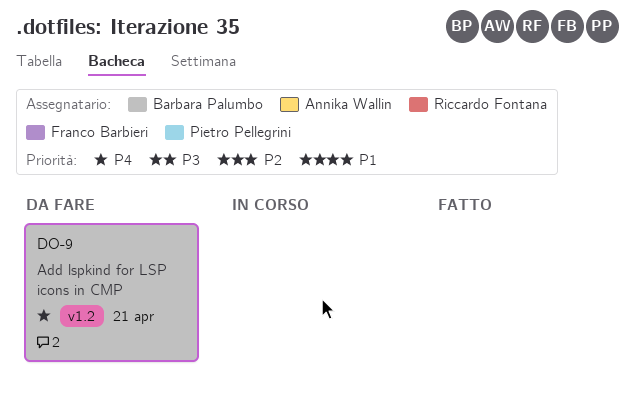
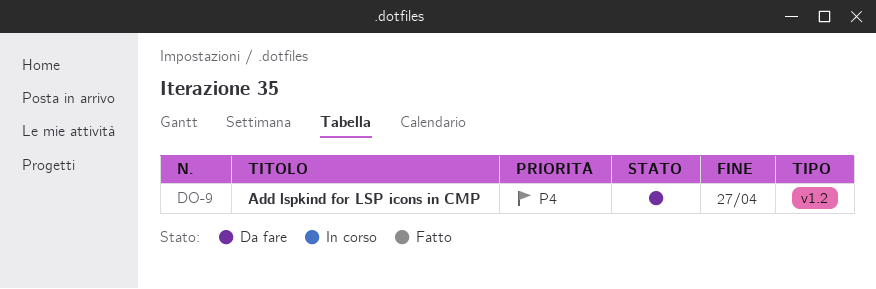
DO-9, due: Apr 21 -> Apr 27

